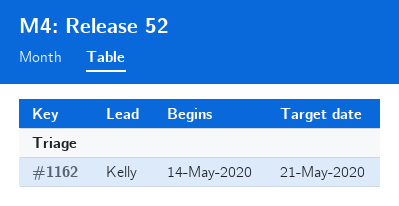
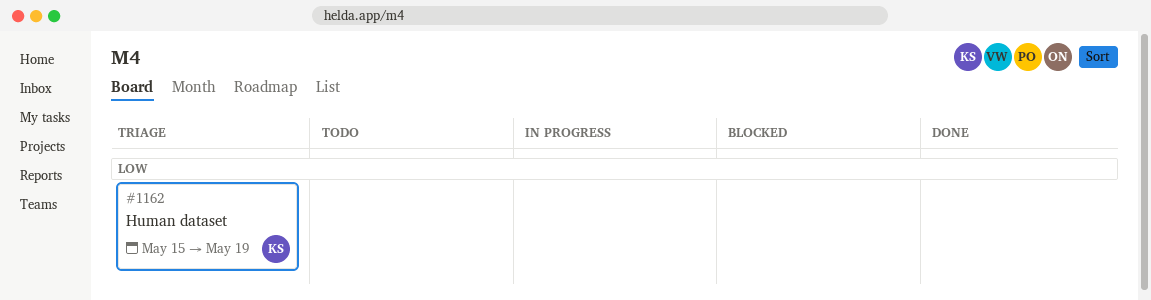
#1162, start: May 14 -> May 15
#1162, due: May 21 -> May 19

